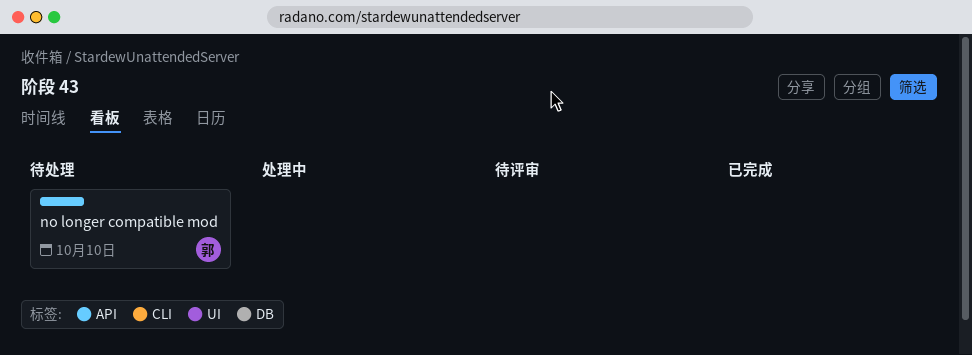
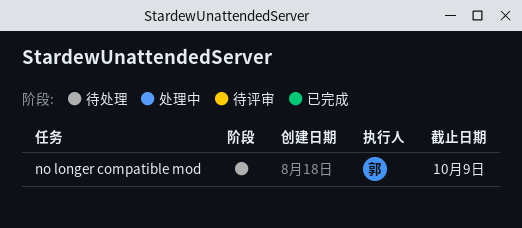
no longer compatible mod, due: Oct 10 -> Oct 9

